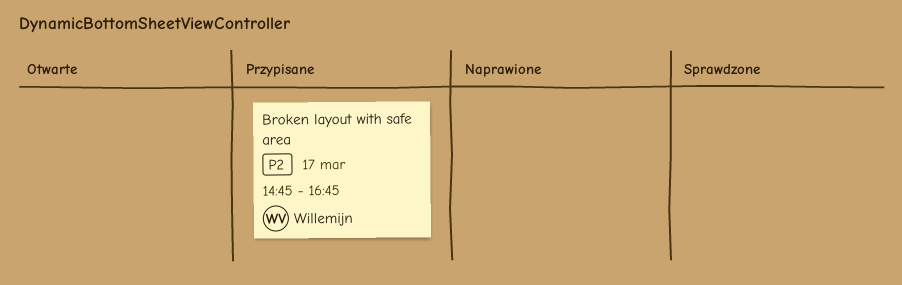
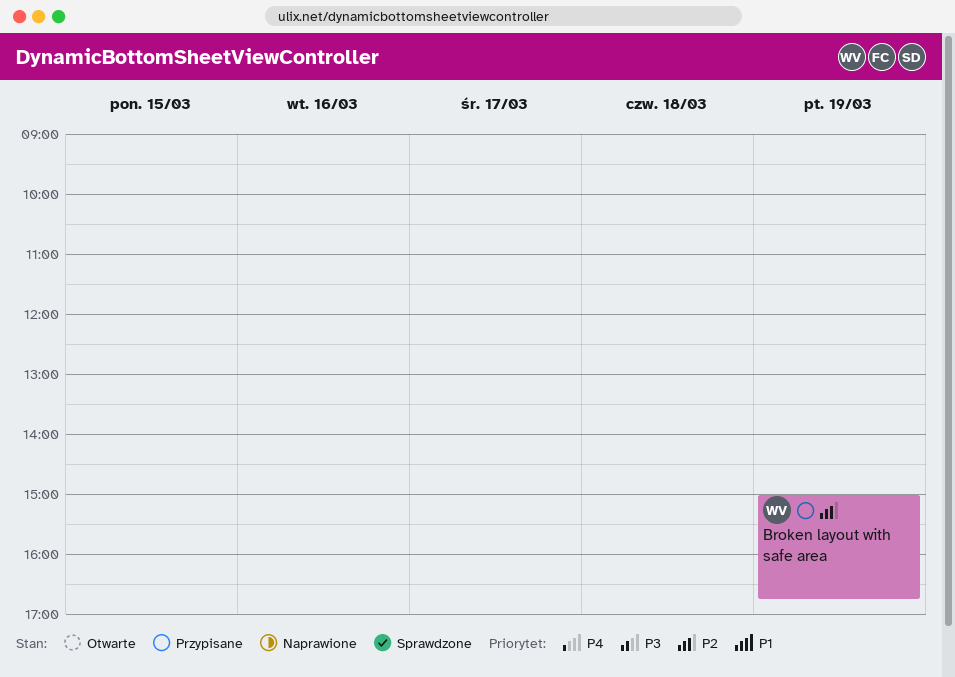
Broken layout with safe area, day: Mar 17 -> Mar 19
Broken layout with safe area, begins: 14:45 -> 15:00

